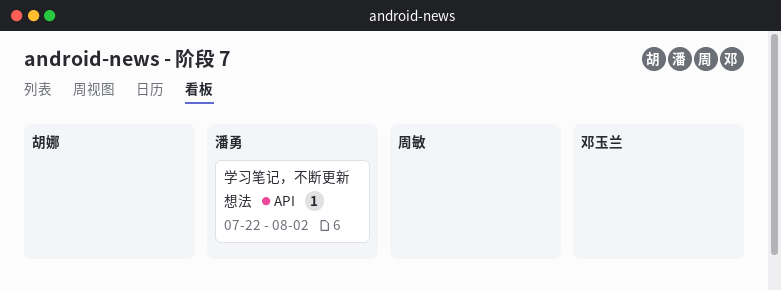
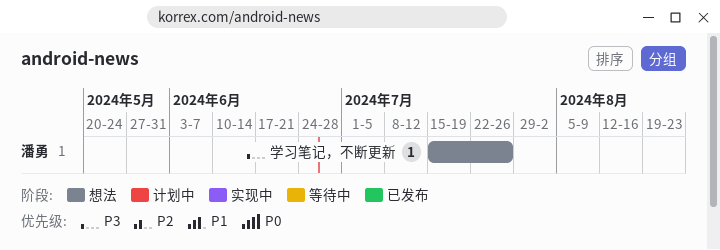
学习笔记，不断更新, start: Jul 22 -> Jul 15
学习笔记，不断更新, due: Aug 2 -> Jul 26

